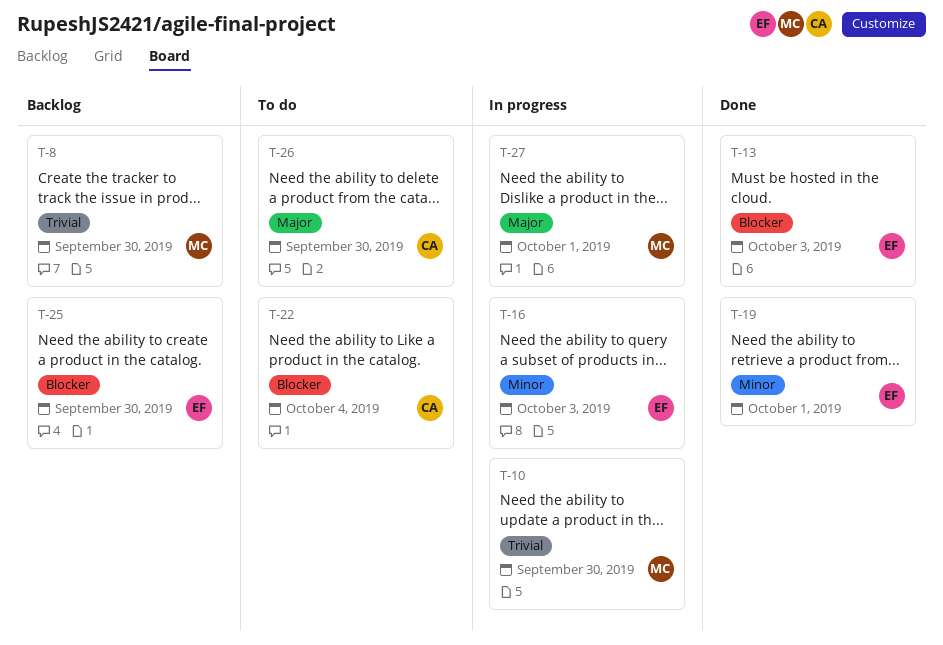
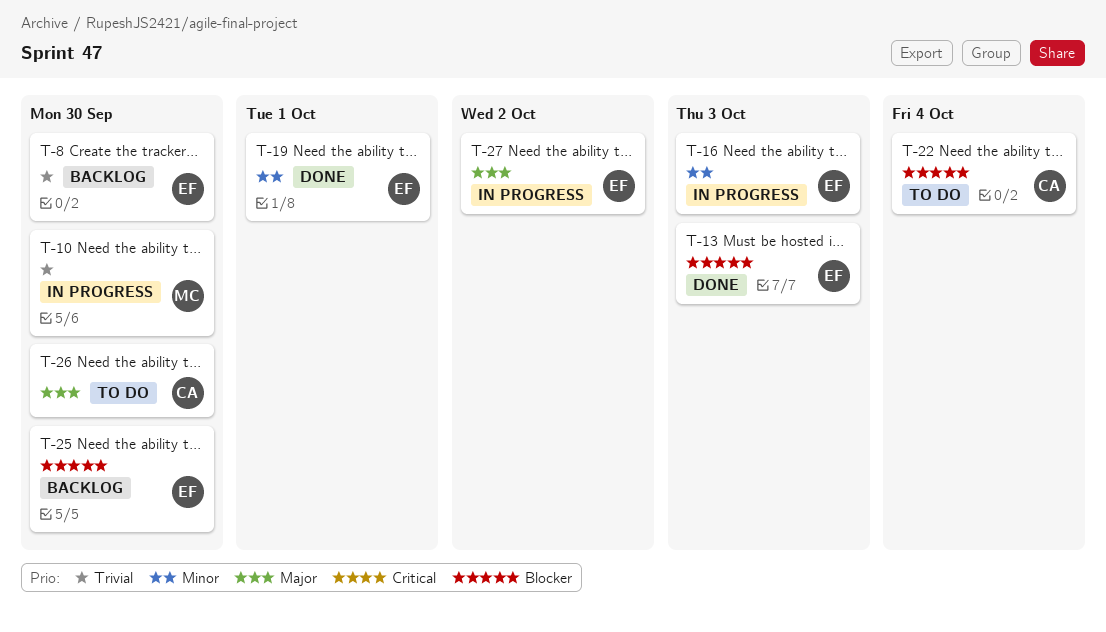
T-8, owner: MC -> EF
T-27, owner: MC -> EF
T-27, due: Oct 1 -> Oct 2

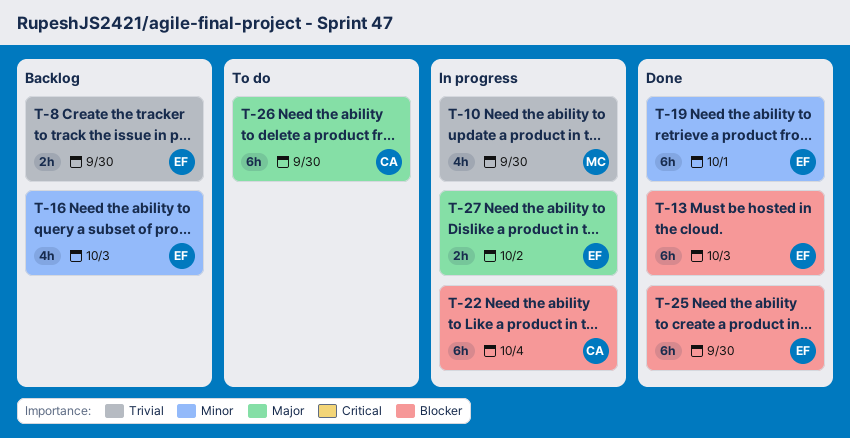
T-16, status: In progress -> Backlog
T-22, status: To do -> In progress
T-25, status: Backlog -> Done

